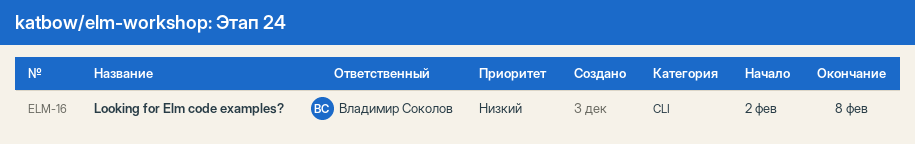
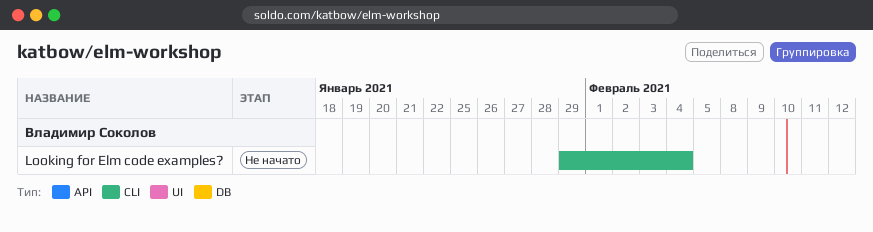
Looking for Elm code examples?, start: Feb 2 -> Jan 29
Looking for Elm code examples?, due: Feb 8 -> Feb 4

